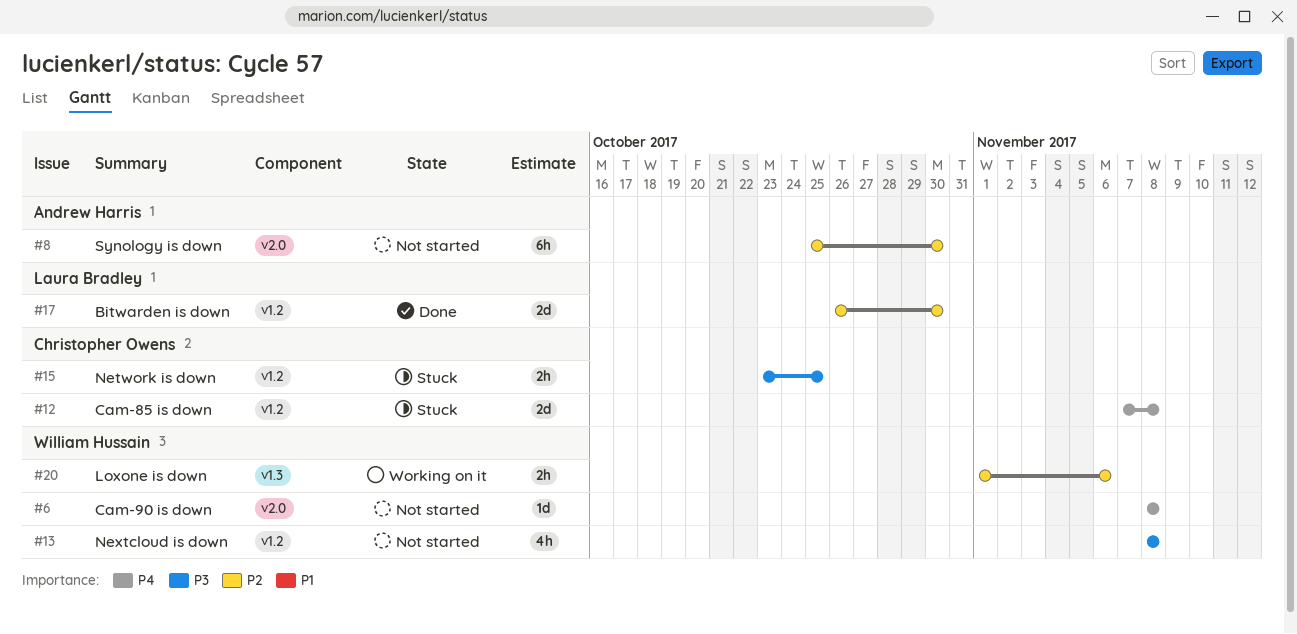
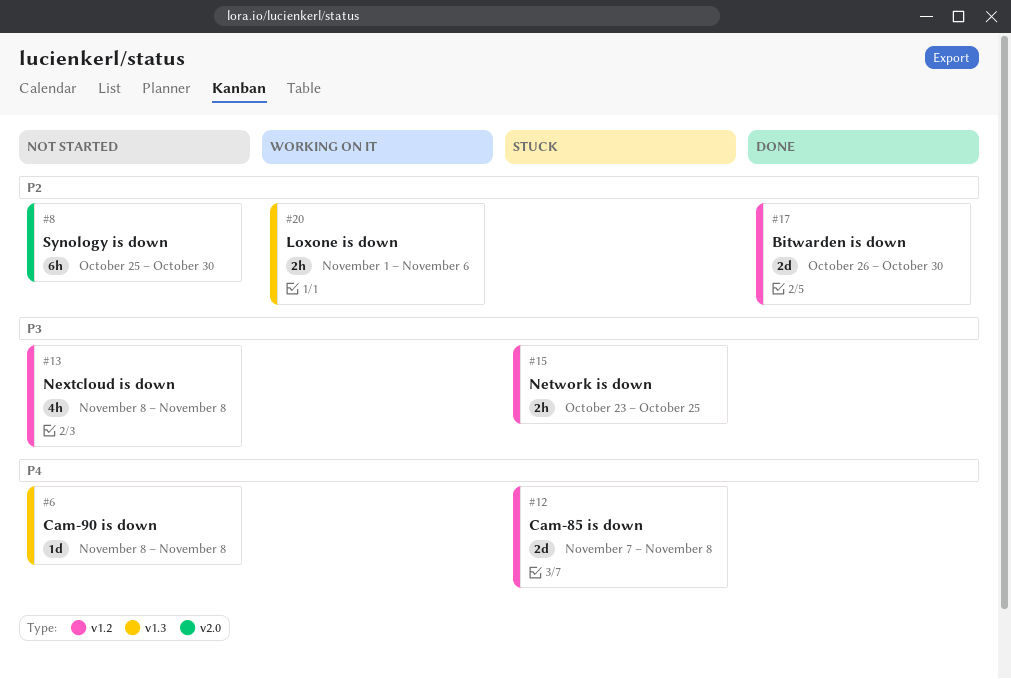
#6, label: v2.0 -> v1.3

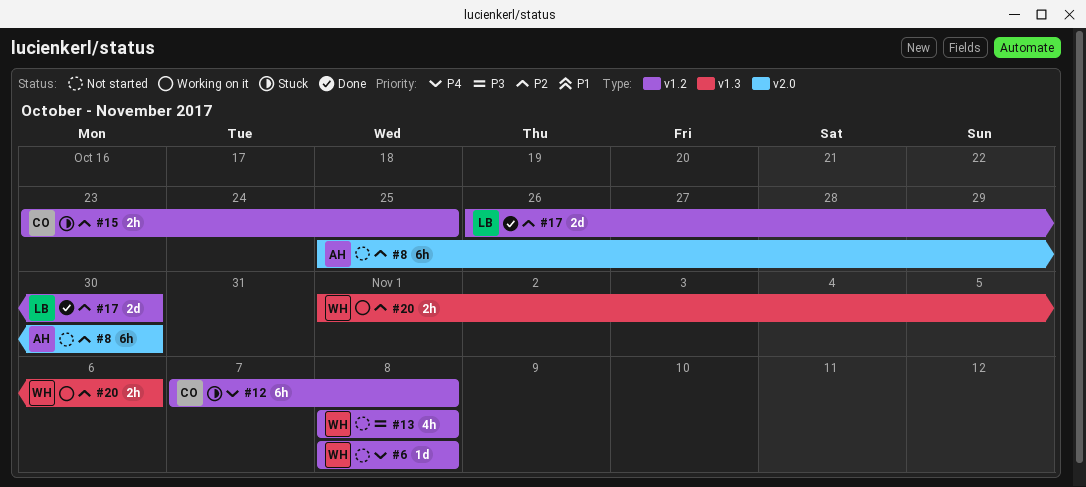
#6, label: v1.3 -> v1.2
#12, estimate: 2d -> 6h
#15, priority: P3 -> P2

